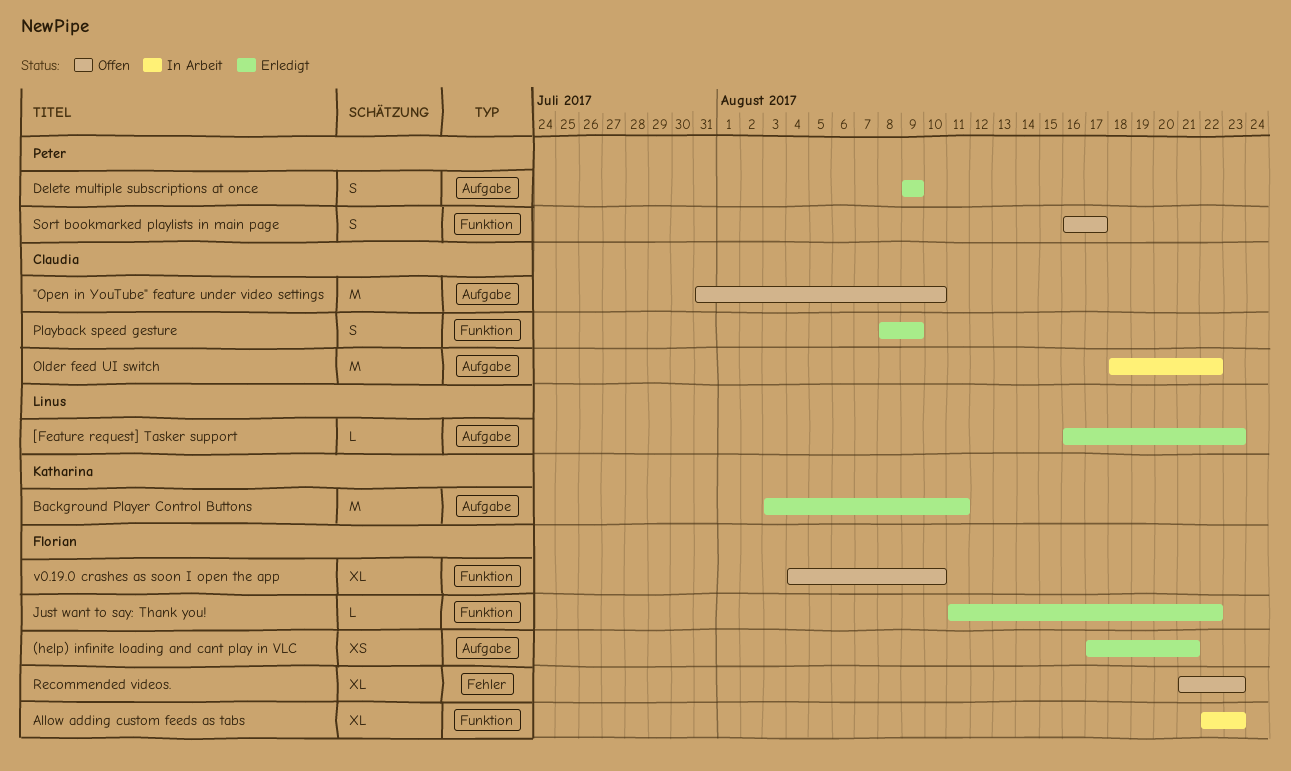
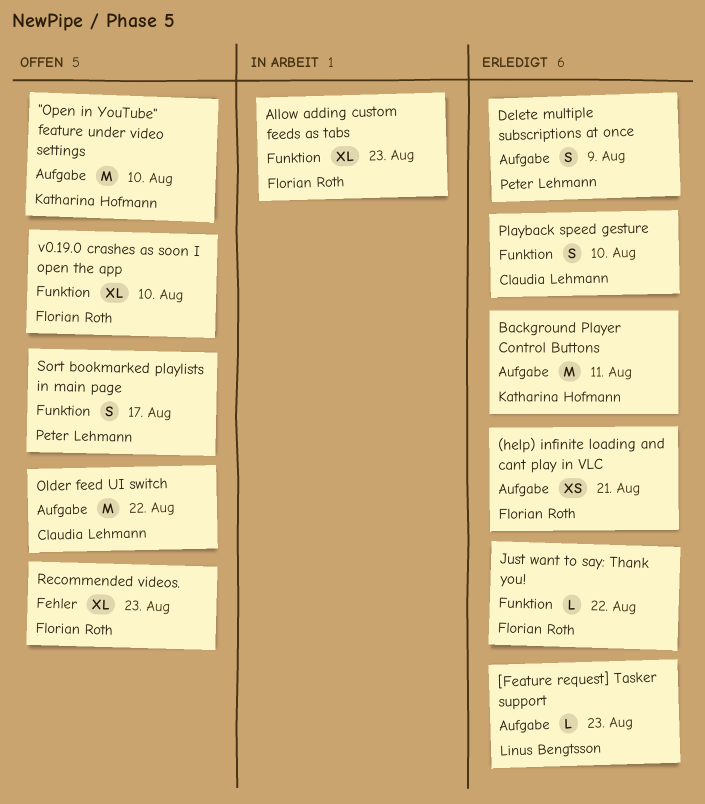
"Open in YouTube" feature under video settings, owner: Claudia Lehmann -> Katharina Hofmann
Older feed UI switch, status: In Arbeit -> Offen
Playback speed gesture, due: Aug 9 -> Aug 10

